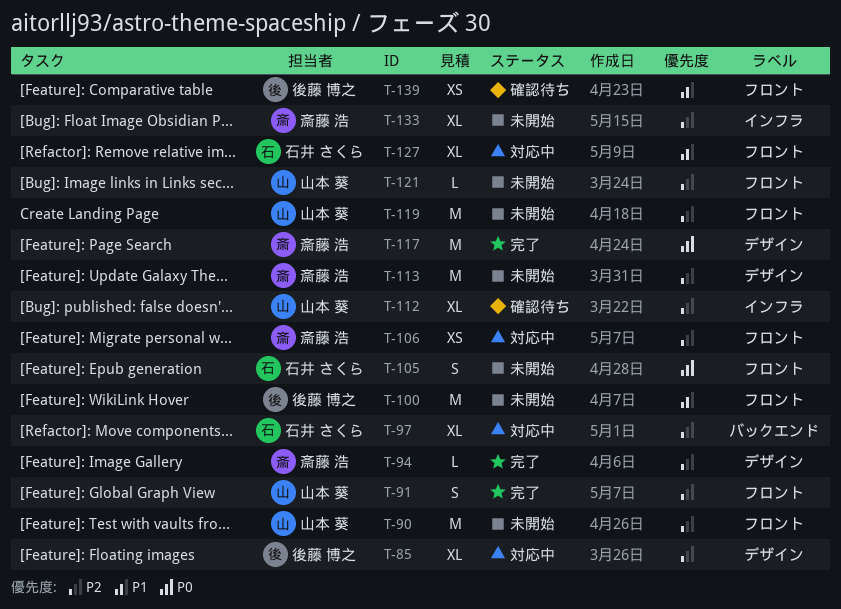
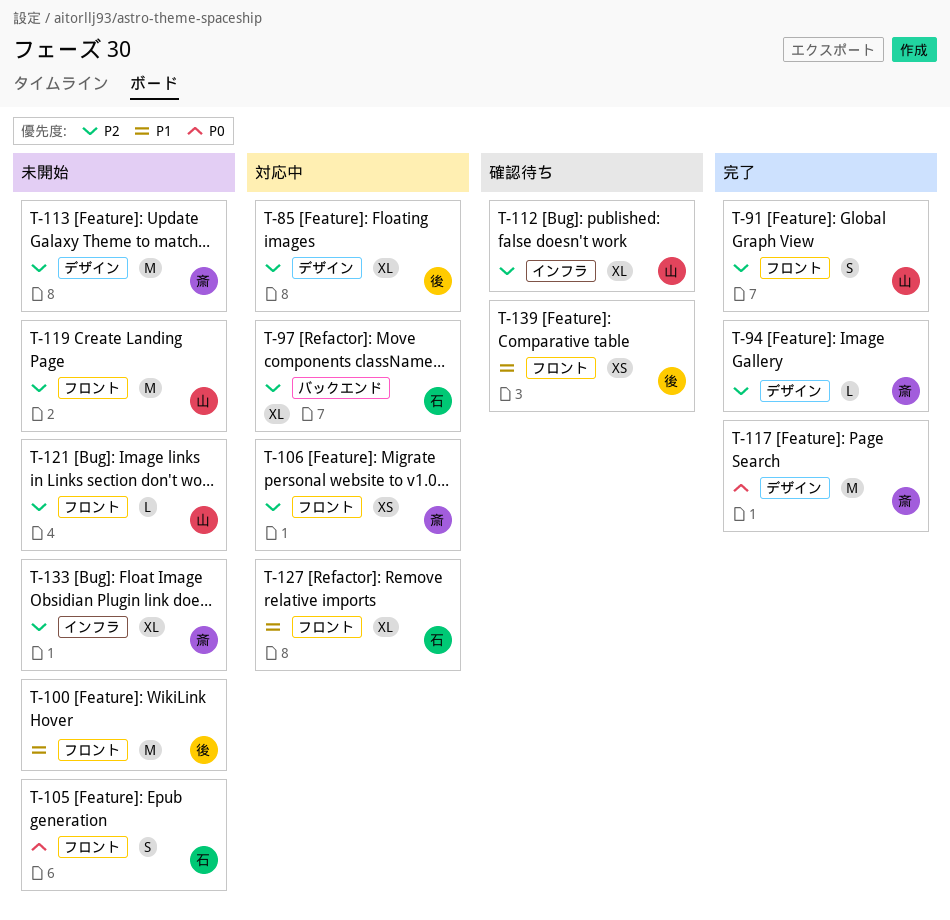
T-90: present -> none

